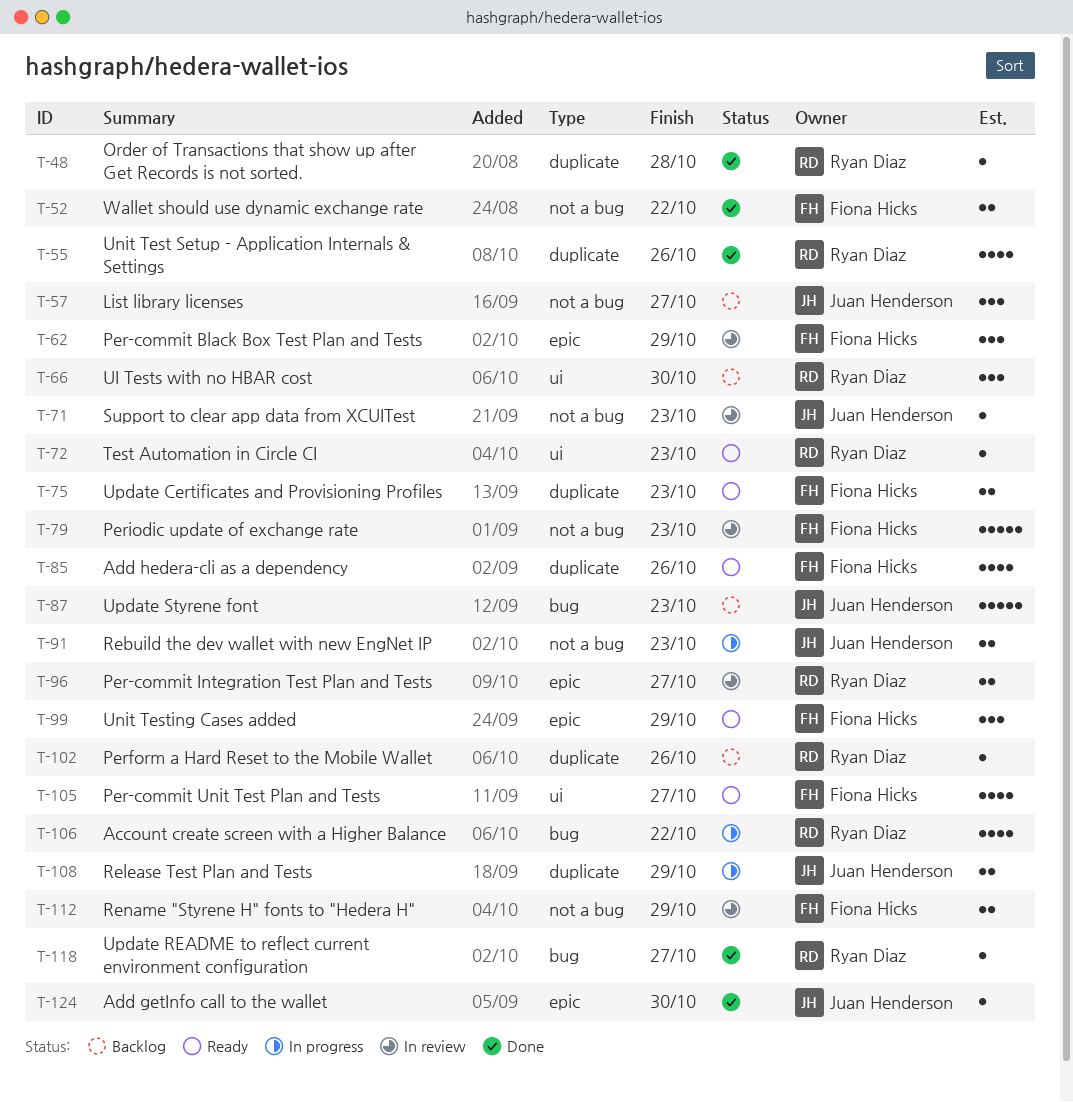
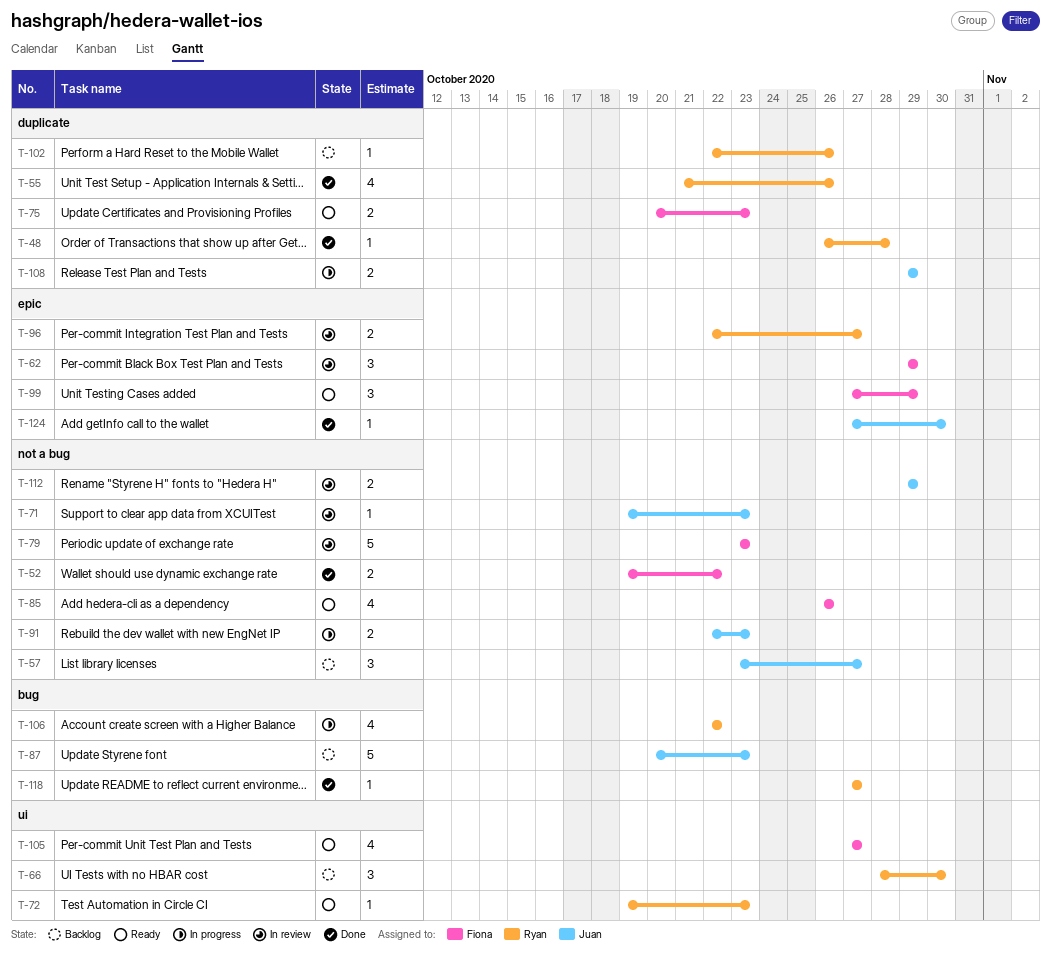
T-85, label: duplicate -> not a bug
T-112, owner: Fiona Hicks -> Juan Henderson

